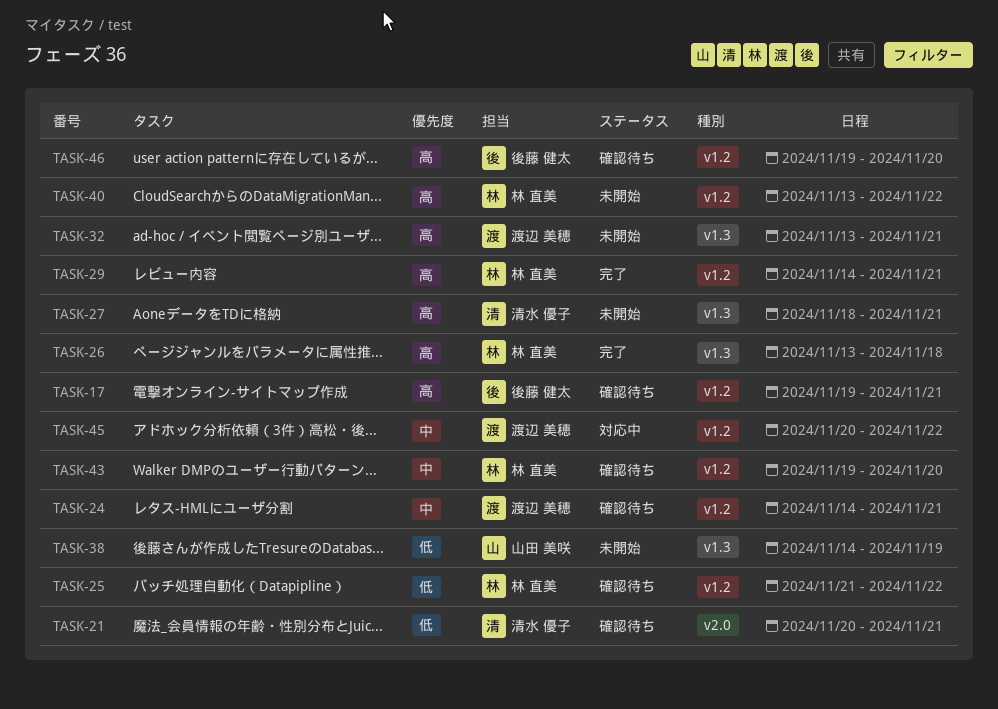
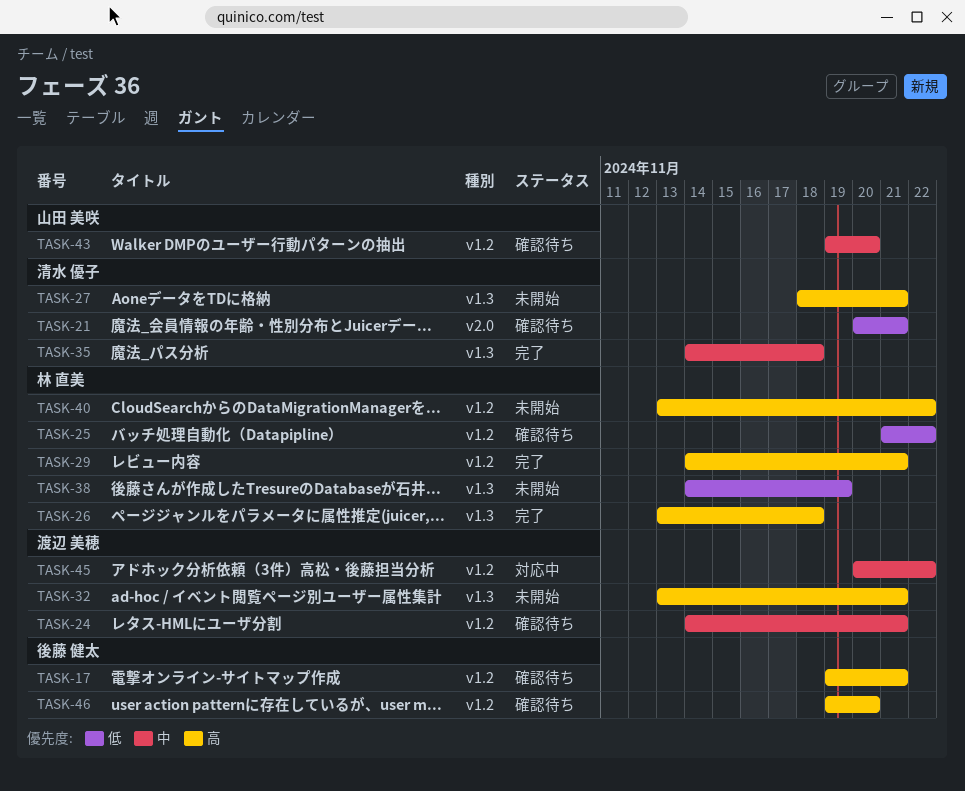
TASK-35: none -> present
TASK-38, owner: 山田 美咲 -> 林 直美
TASK-43, owner: 林 直美 -> 山田 美咲

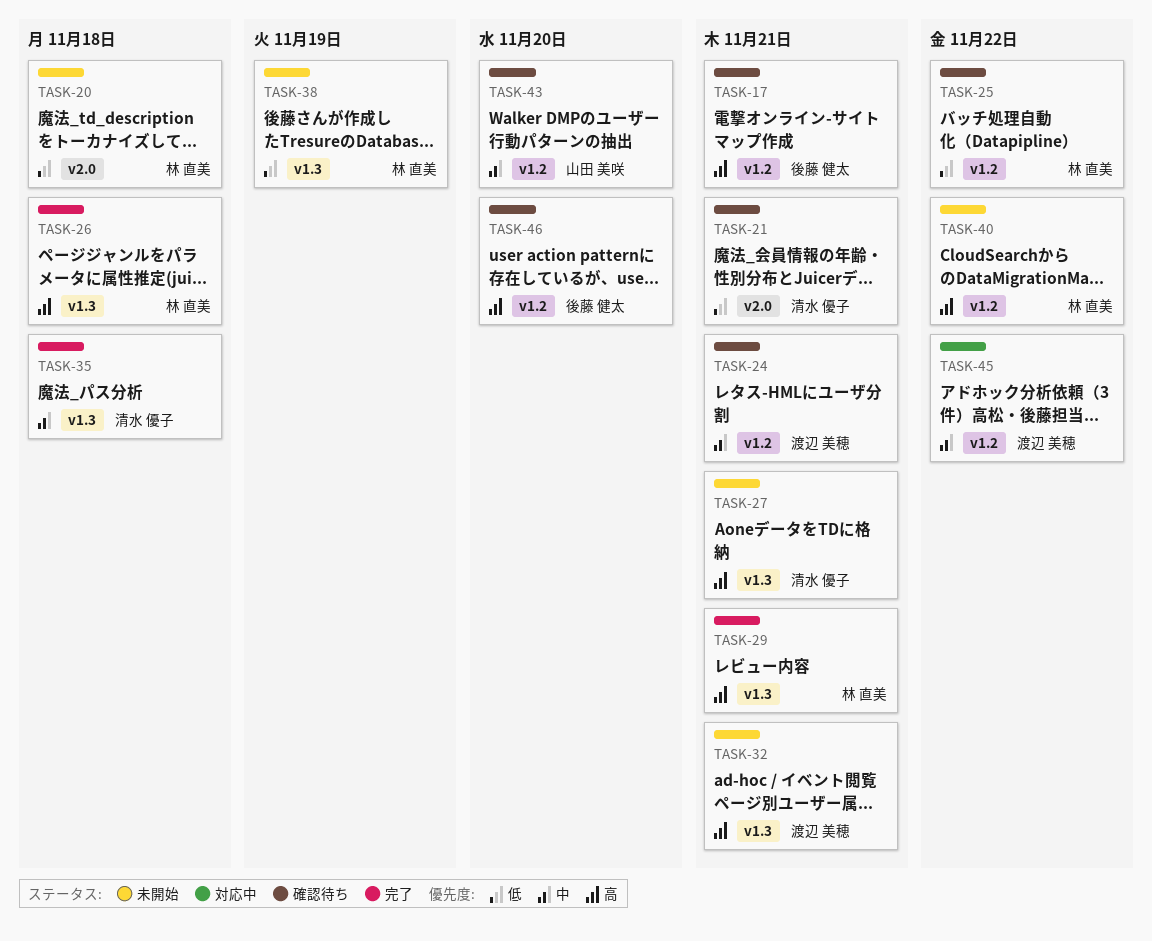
TASK-20: none -> present
TASK-29, label: v1.2 -> v1.3

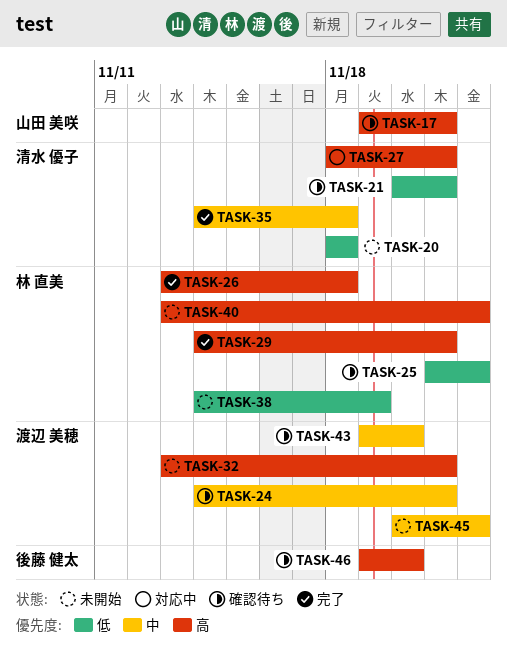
TASK-17, owner: 後藤 健太 -> 山田 美咲
TASK-20, owner: 林 直美 -> 清水 優子
TASK-27, status: 未開始 -> 対応中
TASK-43, owner: 山田 美咲 -> 渡辺 美穂
TASK-45, status: 対応中 -> 未開始

